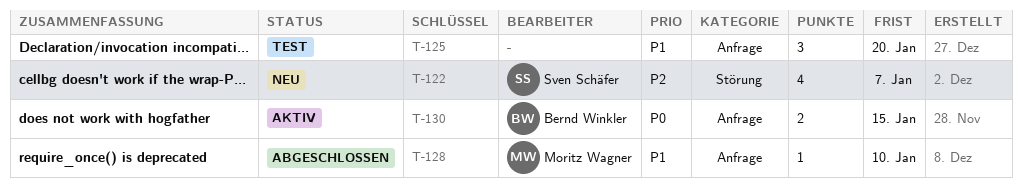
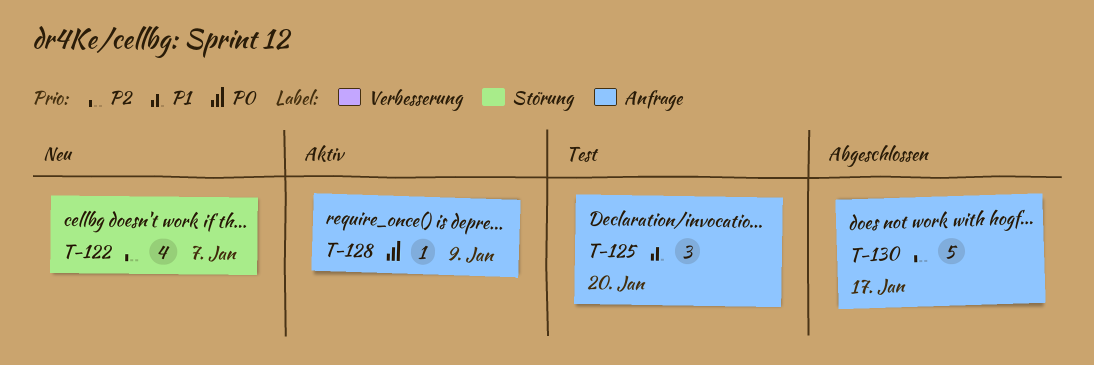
T-128, status: Abgeschlossen -> Aktiv
T-128, priority: P1 -> P0
T-128, due: Jan 10 -> Jan 9
T-130, status: Aktiv -> Abgeschlossen
T-130, priority: P0 -> P2
T-130, estimate: 2 -> 5
T-130, due: Jan 15 -> Jan 17

